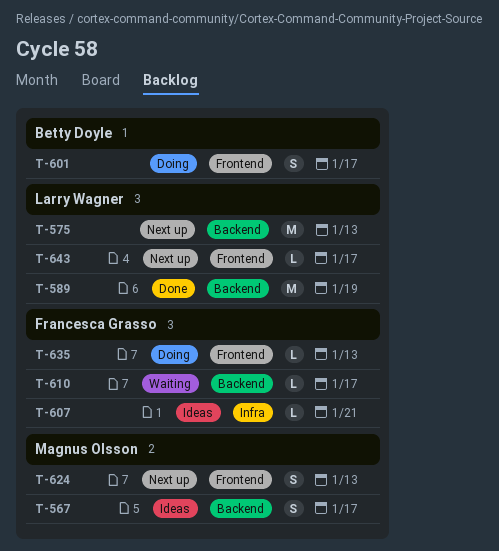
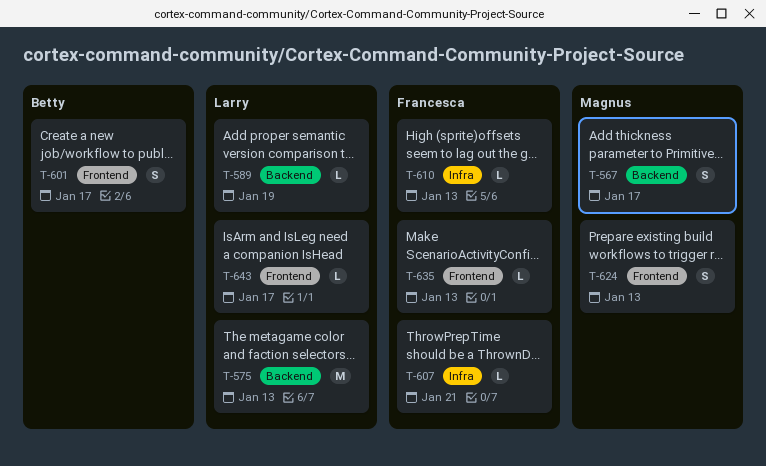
T-589, estimate: M -> L
T-610, label: Backend -> Infra
T-610, due: Jan 17 -> Jan 13

